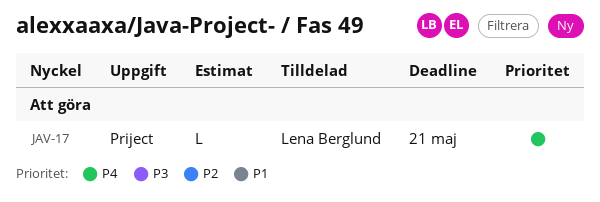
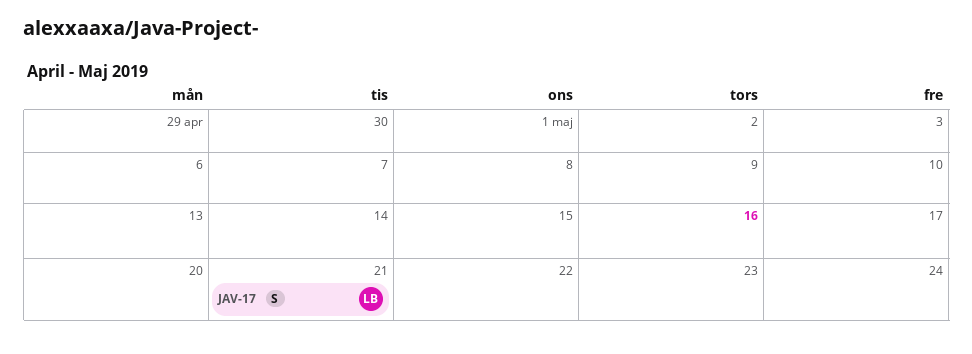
JAV-17, estimate: L -> S

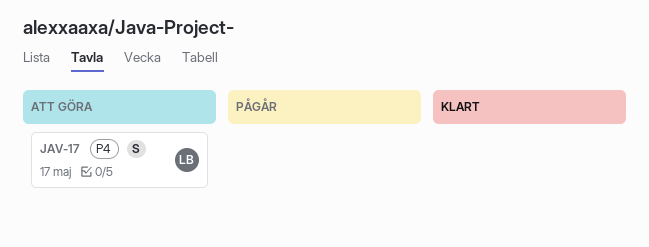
JAV-17, due: May 21 -> May 17

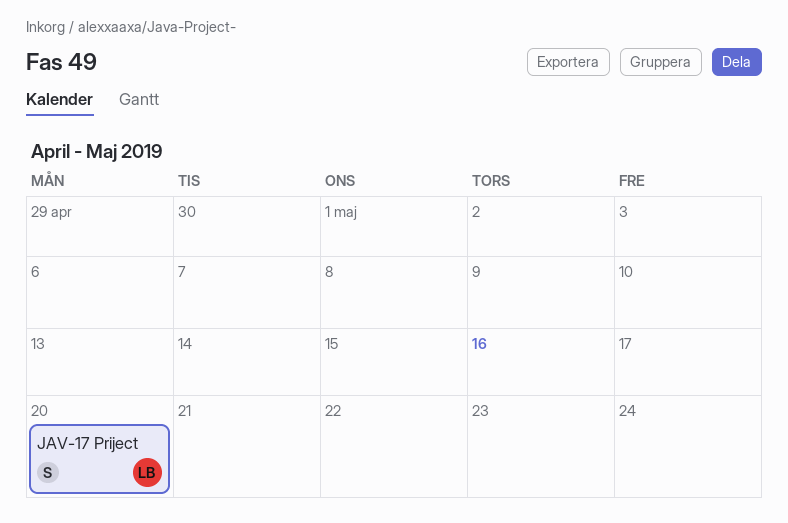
JAV-17, due: May 17 -> May 20

